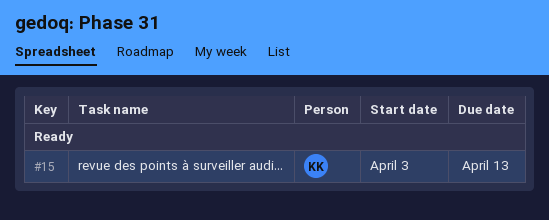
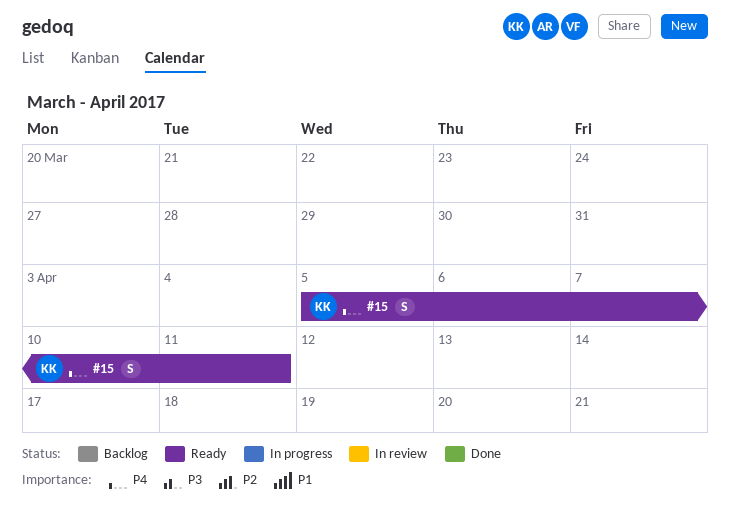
#15, start: Apr 3 -> Apr 5
#15, due: Apr 13 -> Apr 11

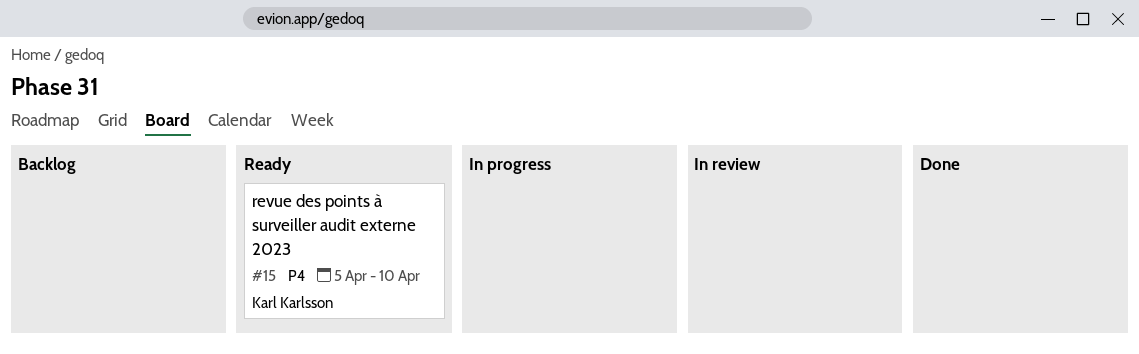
#15, due: Apr 11 -> Apr 10

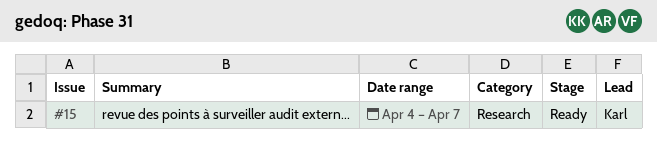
#15, start: Apr 5 -> Apr 4
#15, due: Apr 10 -> Apr 7

